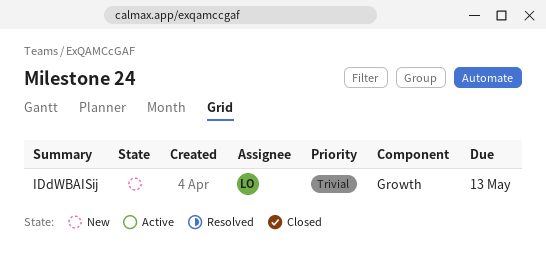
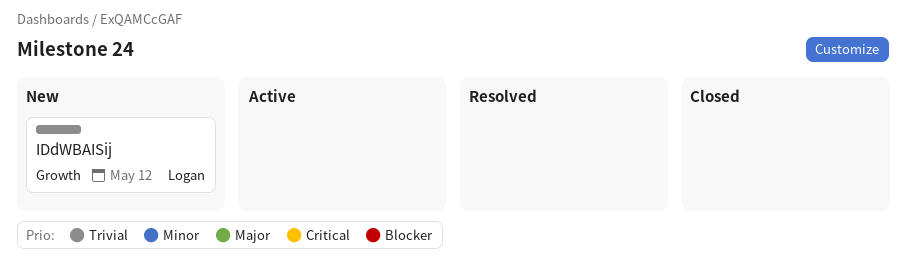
IDdWBAISij, due: May 13 -> May 12

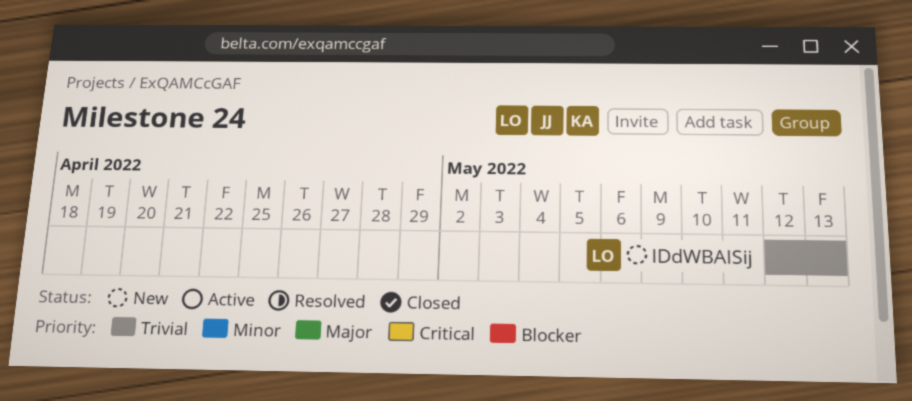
IDdWBAISij, due: May 12 -> May 13

